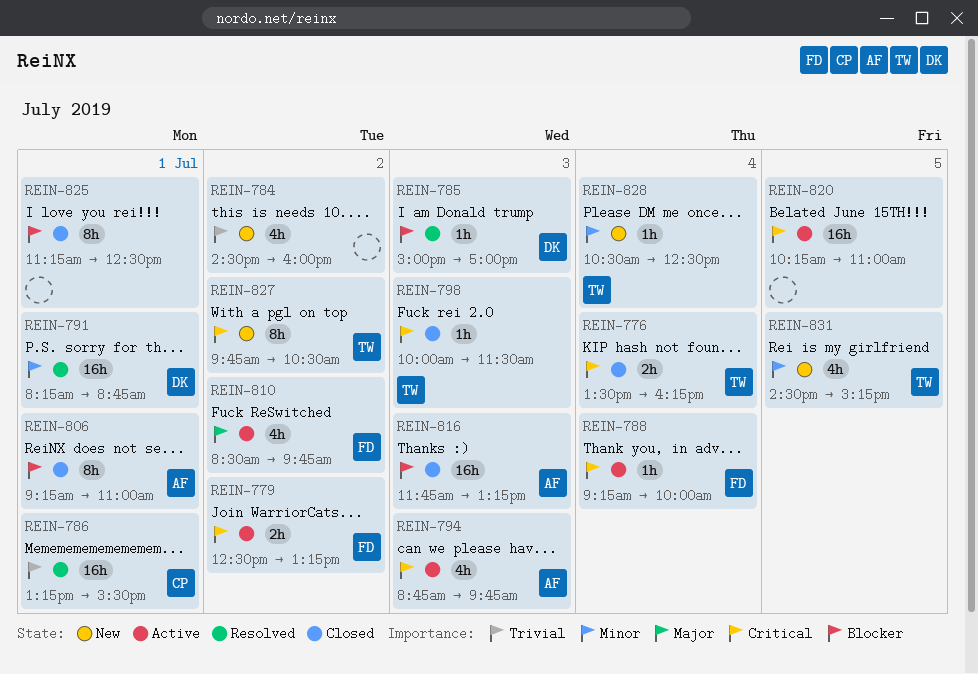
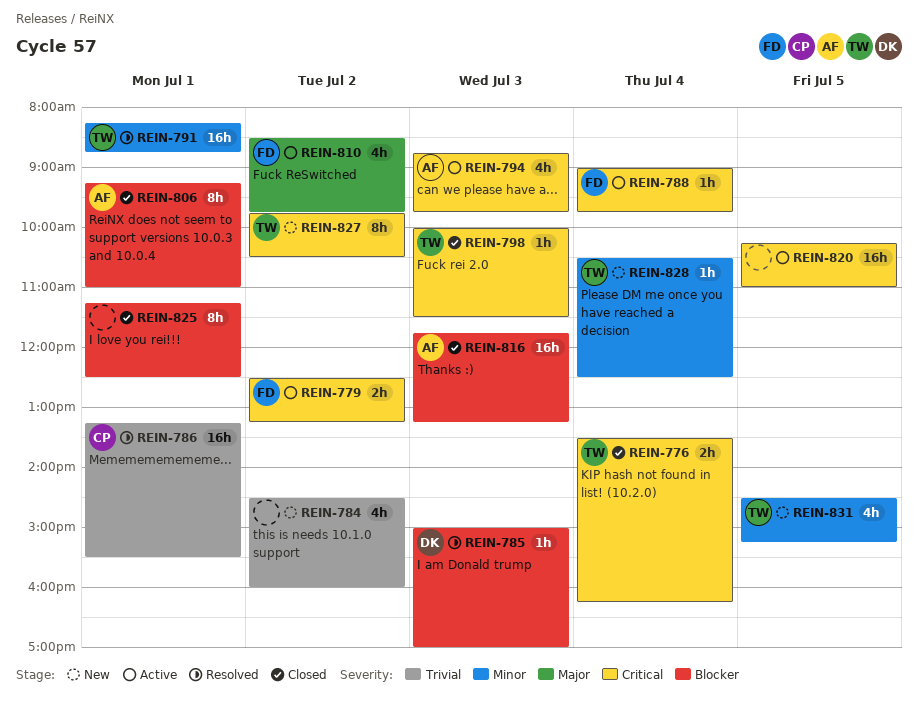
REIN-788, begins: 09:15 -> 09:00
REIN-788, ends: 10:00 -> 09:45
REIN-791, owner: DK -> TW

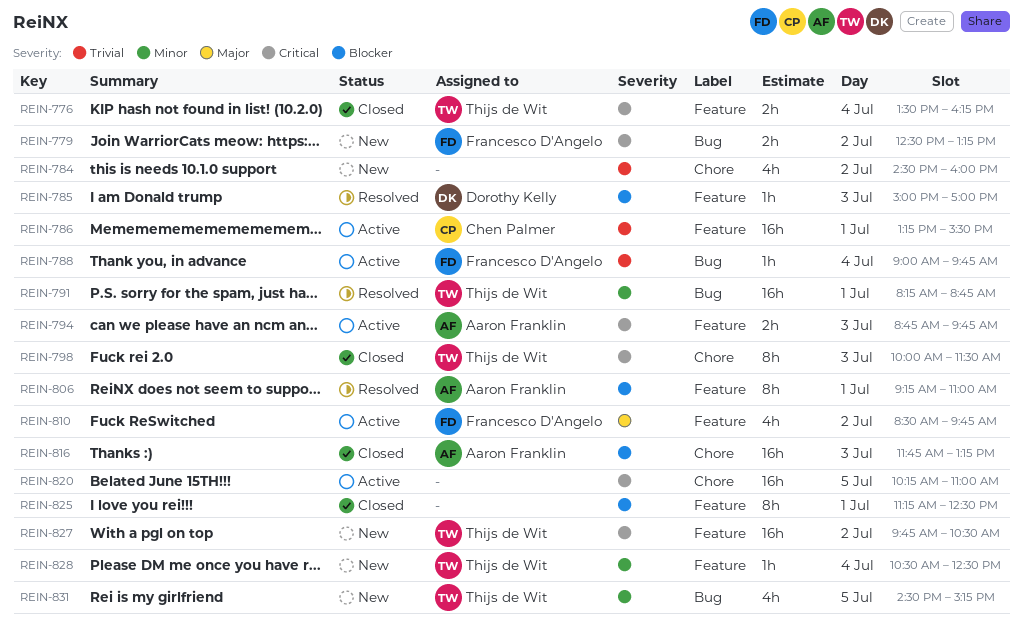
REIN-779, status: Active -> New
REIN-786, status: Resolved -> Active
REIN-788, priority: Critical -> Trivial
REIN-794, estimate: 4h -> 2h
REIN-798, estimate: 1h -> 8h
REIN-806, status: Closed -> Resolved
REIN-827, estimate: 8h -> 16h

